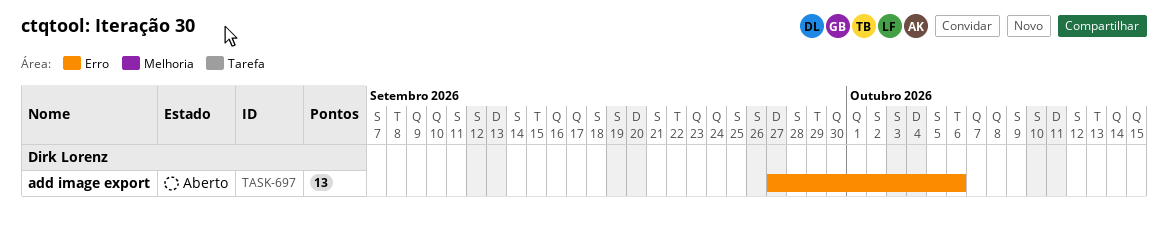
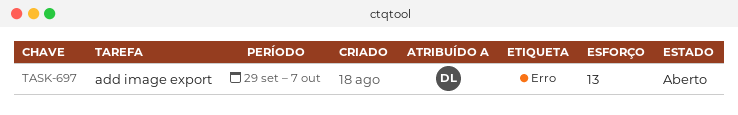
TASK-697, start: Sep 27 -> Sep 29
TASK-697, due: Oct 6 -> Oct 7

